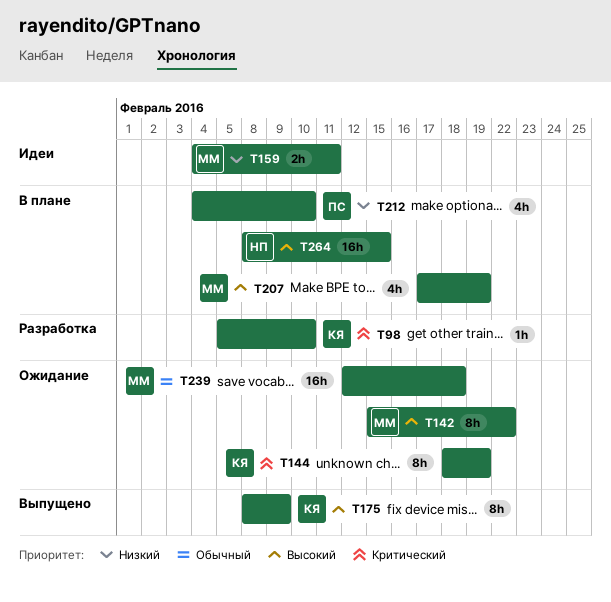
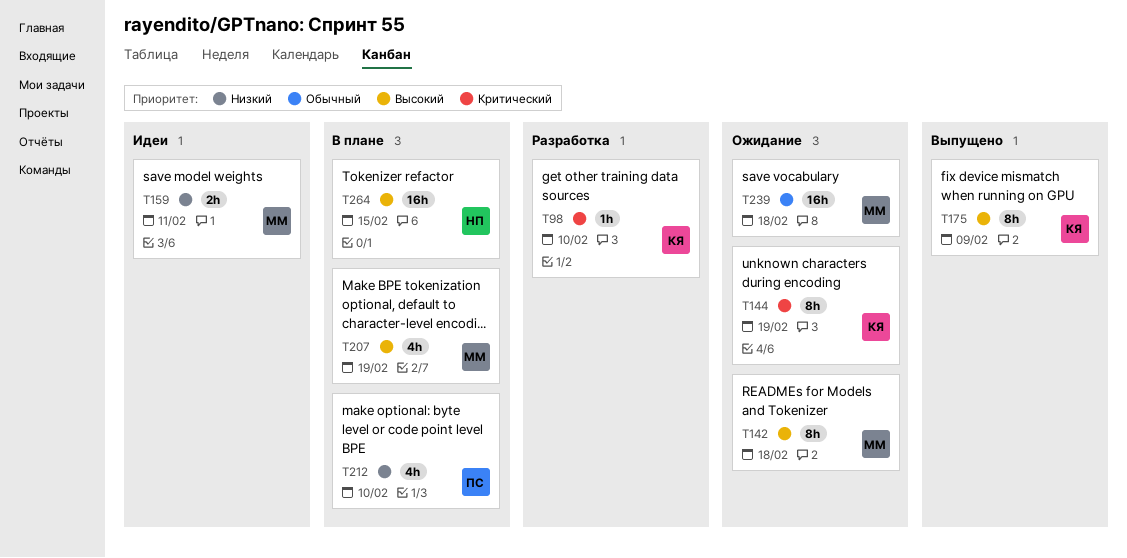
T142, due: Feb 22 -> Feb 18

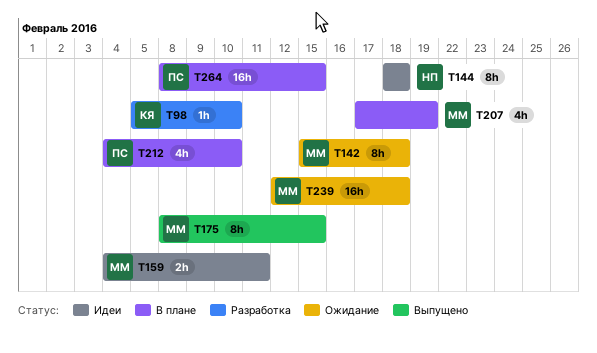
T144, status: Ожидание -> Идеи
T144, owner: КЯ -> НП
T144, due: Feb 19 -> Feb 18
T175, owner: КЯ -> ММ
T175, due: Feb 9 -> Feb 15
T264, owner: НП -> ПС

